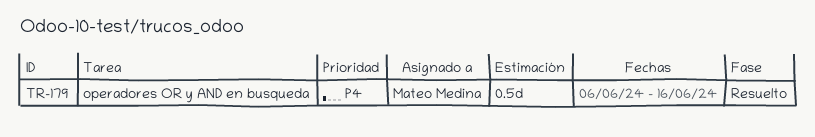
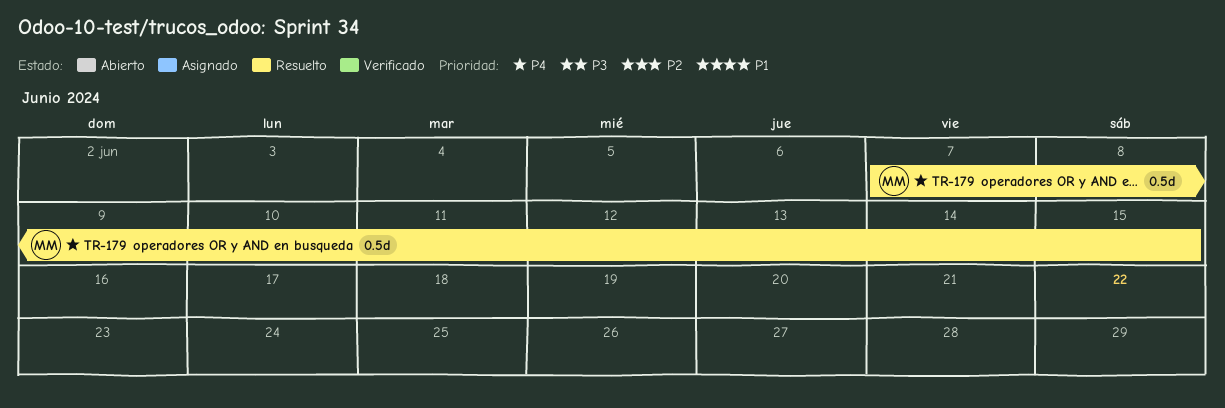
TR-179, start: Jun 6 -> Jun 7
TR-179, due: Jun 16 -> Jun 15

